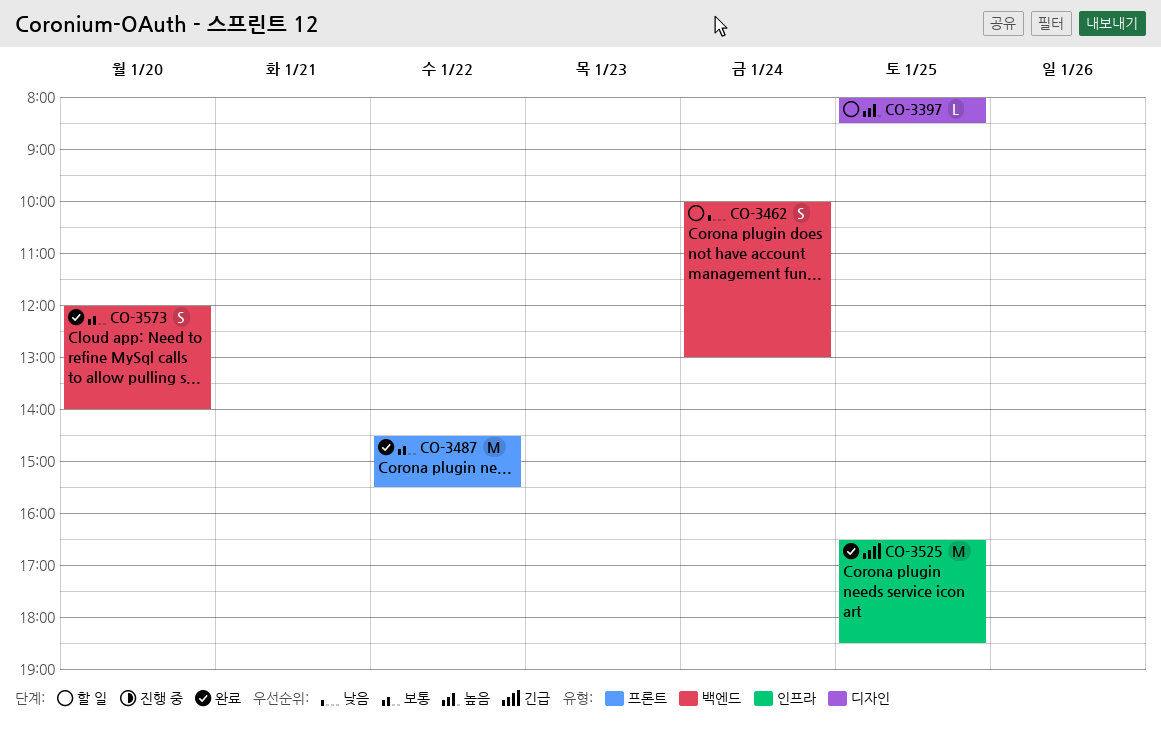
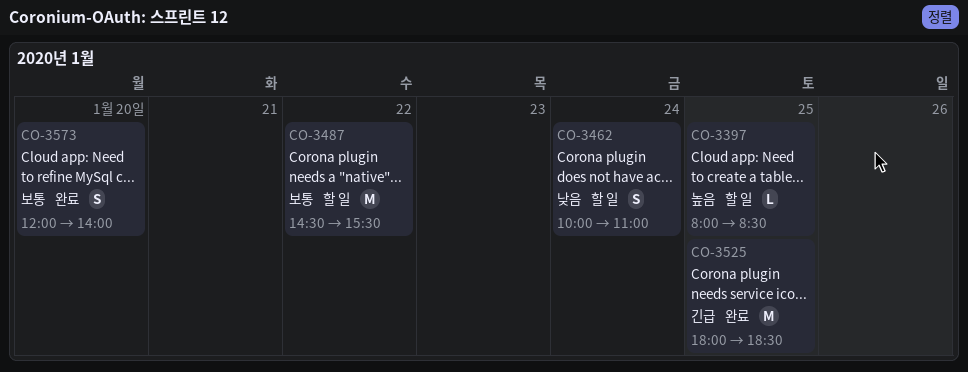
CO-3462, ends: 13:00 -> 11:00
CO-3487, status: 완료 -> 할 일
CO-3525, begins: 16:30 -> 18:00

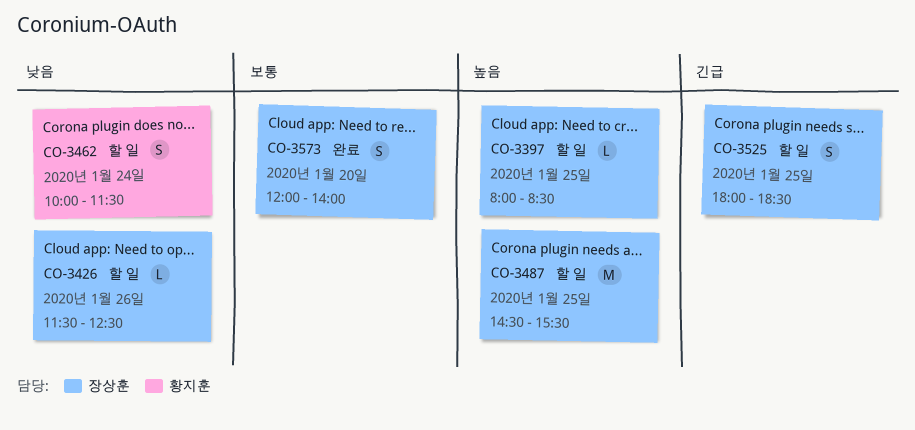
CO-3426: none -> present
CO-3462, ends: 11:00 -> 11:30
CO-3487, priority: 보통 -> 높음
CO-3487, day: Jan 22 -> Jan 25
CO-3525, status: 완료 -> 할 일
CO-3525, estimate: M -> S

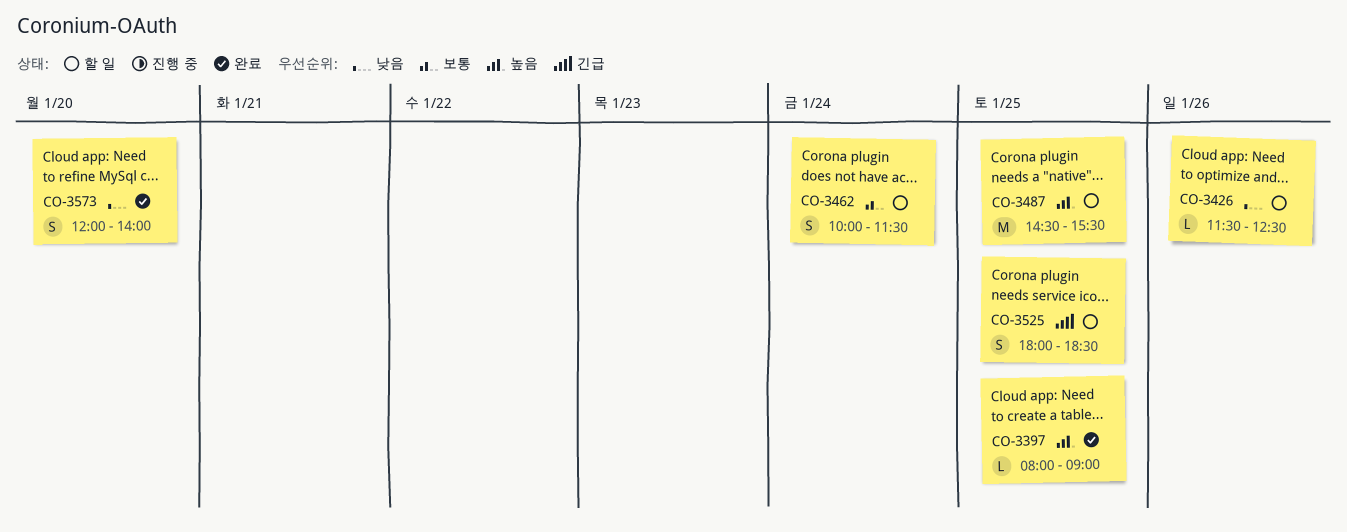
CO-3397, status: 할 일 -> 완료
CO-3397, ends: 08:30 -> 09:00
CO-3462, priority: 낮음 -> 보통
CO-3573, priority: 보통 -> 낮음

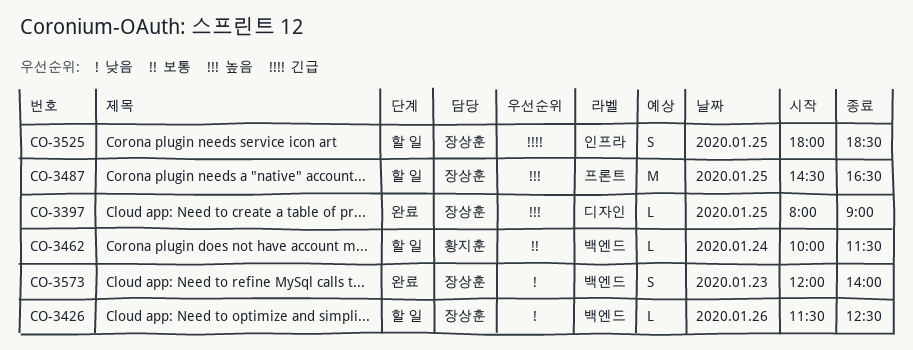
CO-3462, estimate: S -> L
CO-3487, ends: 15:30 -> 16:30
CO-3573, day: Jan 20 -> Jan 23

